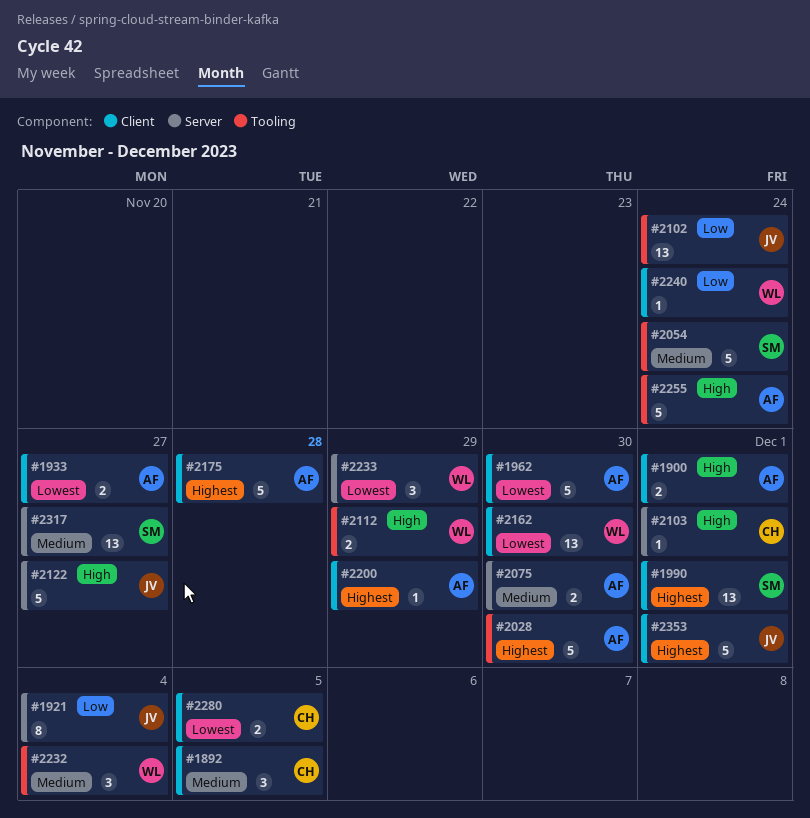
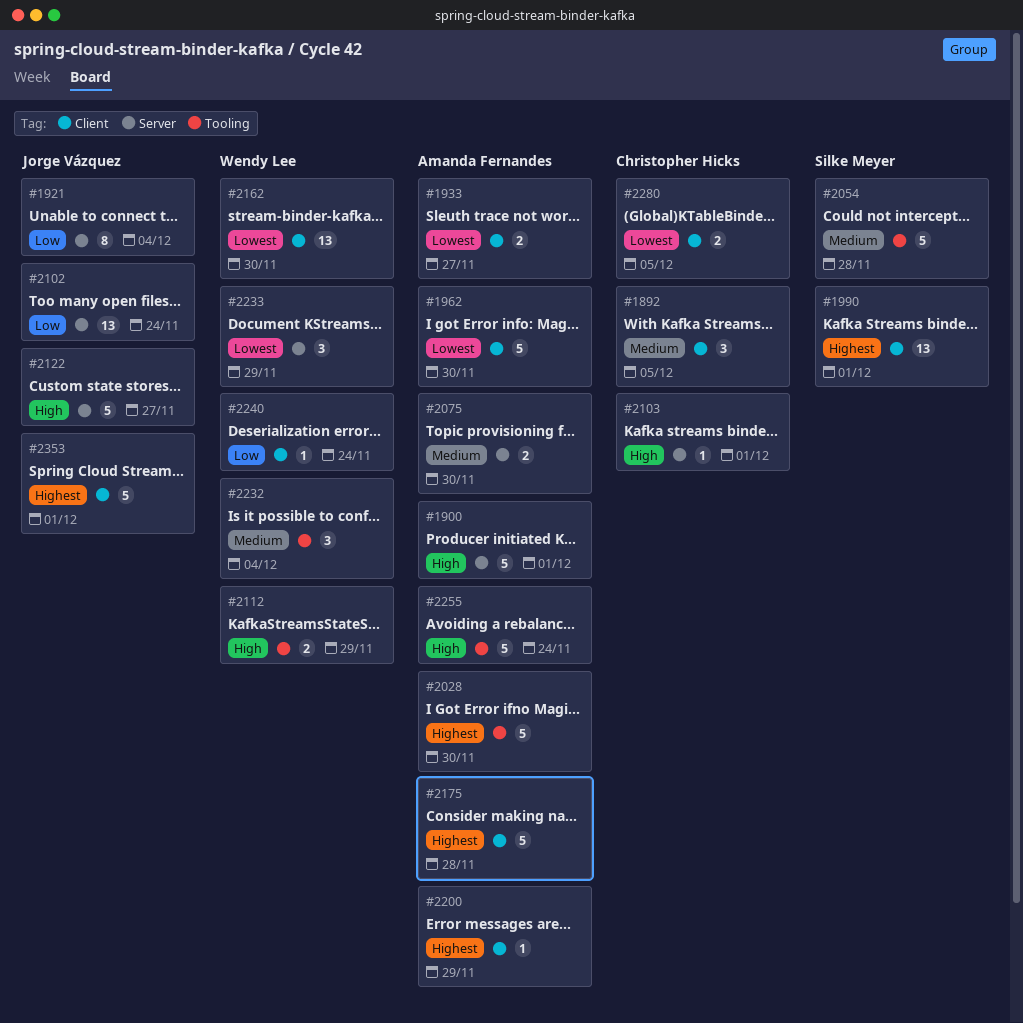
#1900, label: Client -> Server
#1900, estimate: 2 -> 5
#2054, due: Nov 24 -> Nov 28
#2102, label: Tooling -> Server
#2317: present -> none

